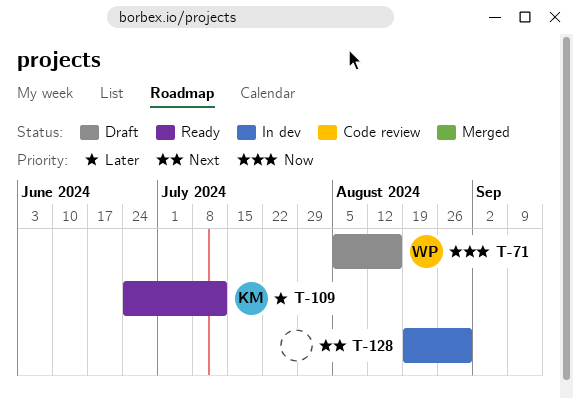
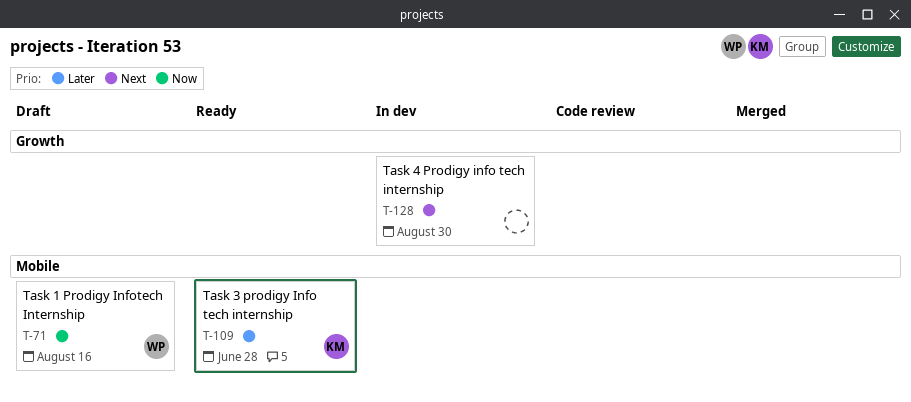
T-109, due: Jul 12 -> Jun 28

